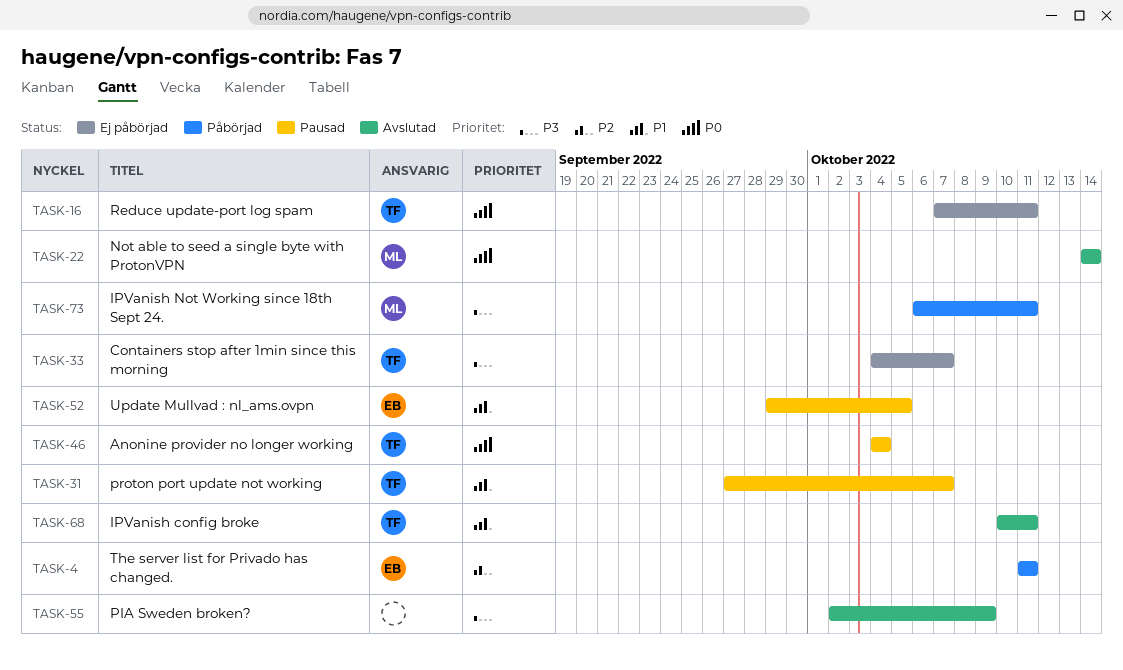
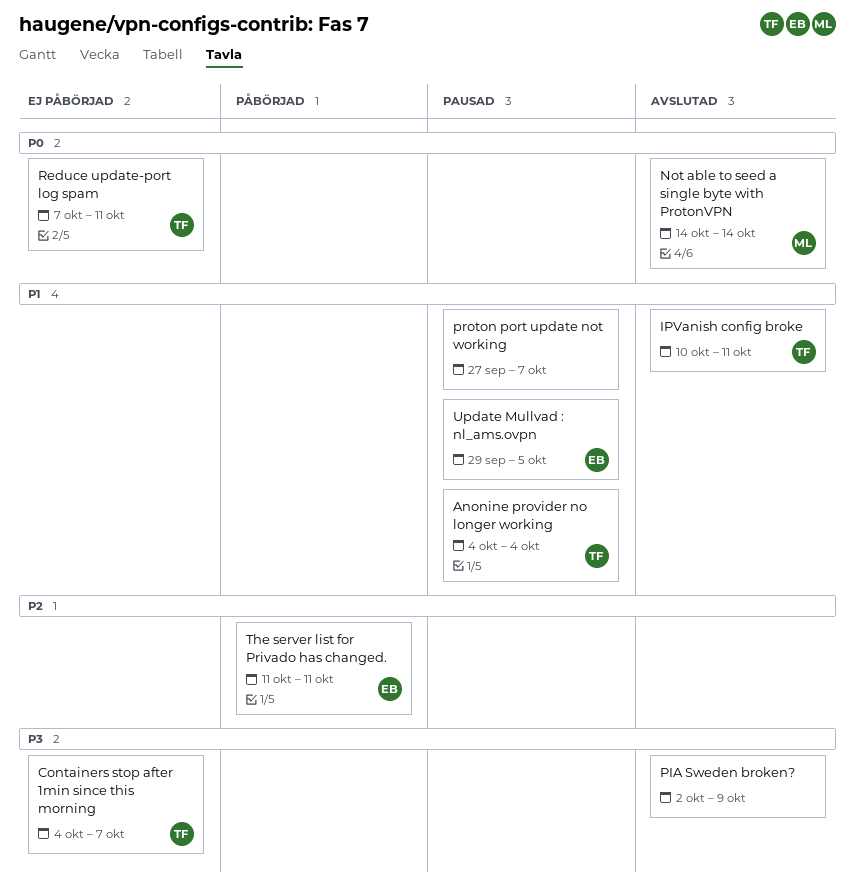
Anonine provider no longer working, priority: P0 -> P1
IPVanish Not Working since 18th Sept 24.: present -> none
proton port update not working, owner: TF -> none

